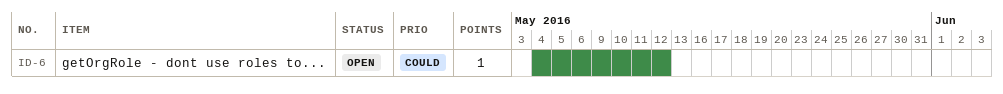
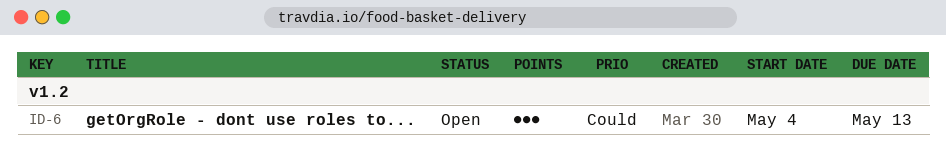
ID-6, estimate: 1 -> 3
ID-6, due: May 12 -> May 13

